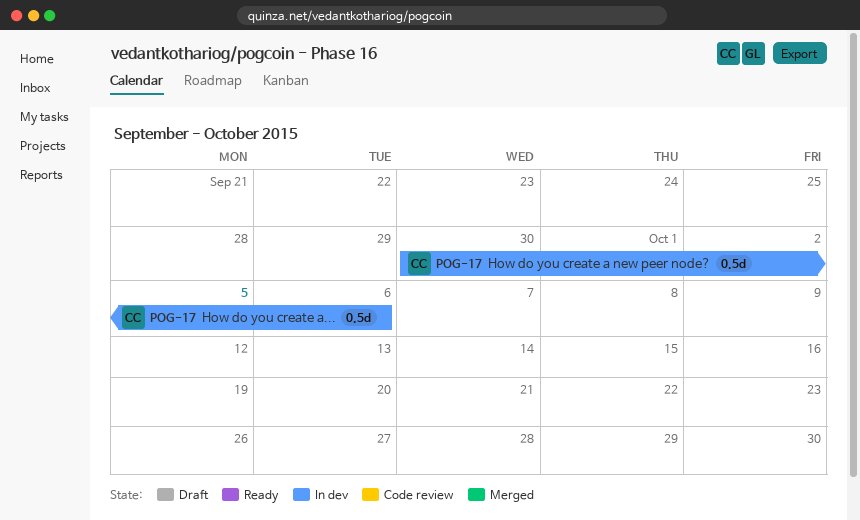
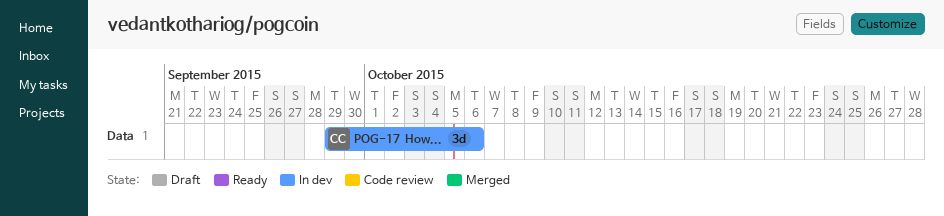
POG-17, estimate: 0.5d -> 3d
POG-17, start: Sep 30 -> Sep 29

